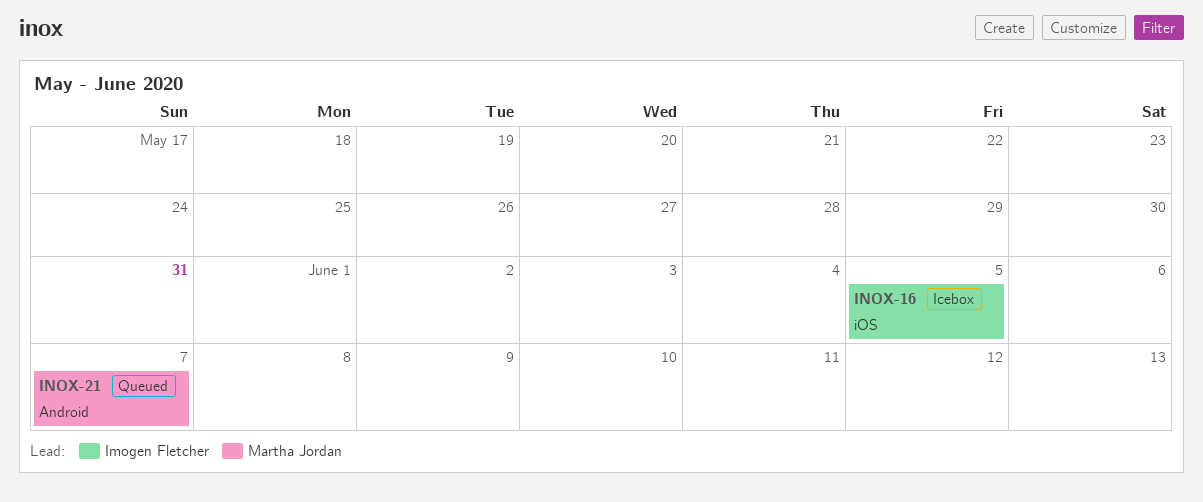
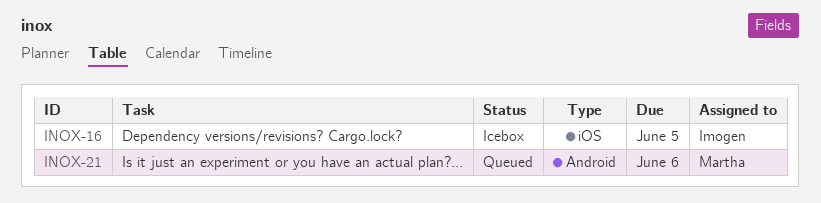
INOX-21, due: Jun 7 -> Jun 6

